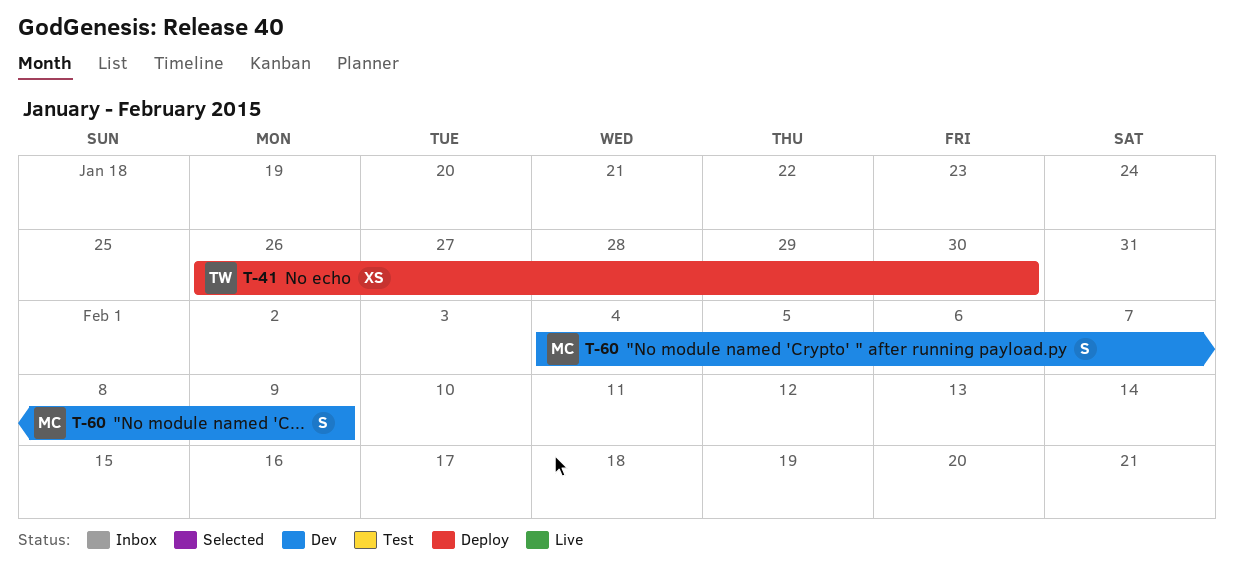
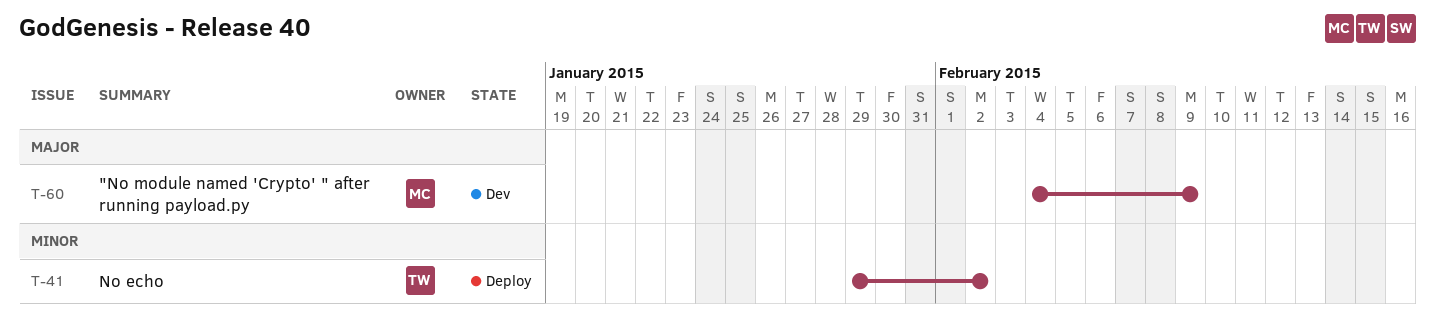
T-41, start: Jan 26 -> Jan 29
T-41, due: Jan 30 -> Feb 2

